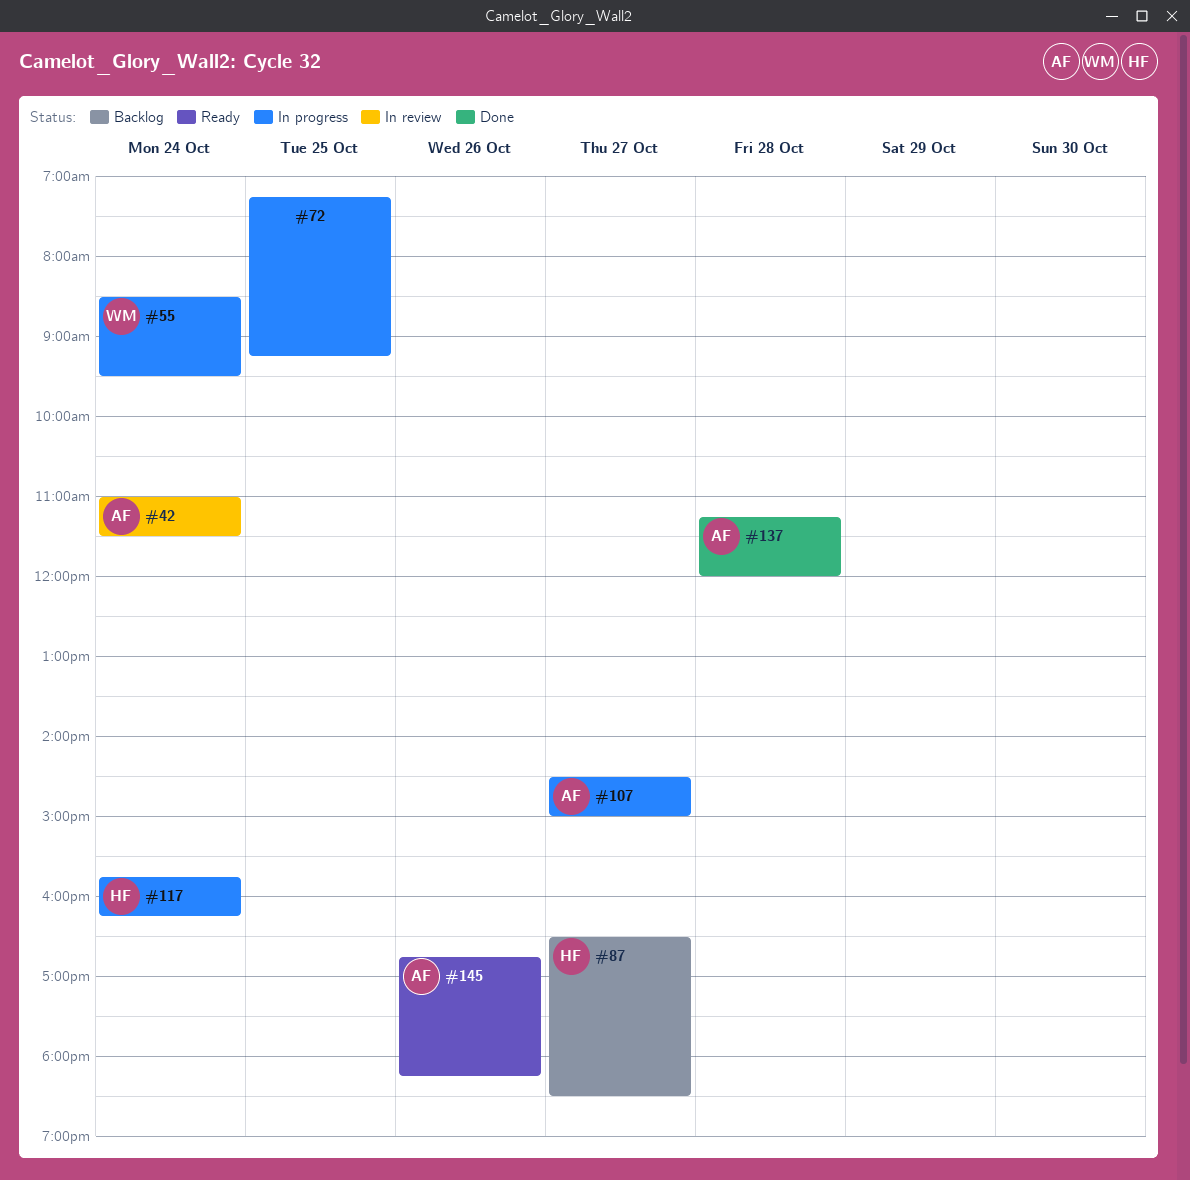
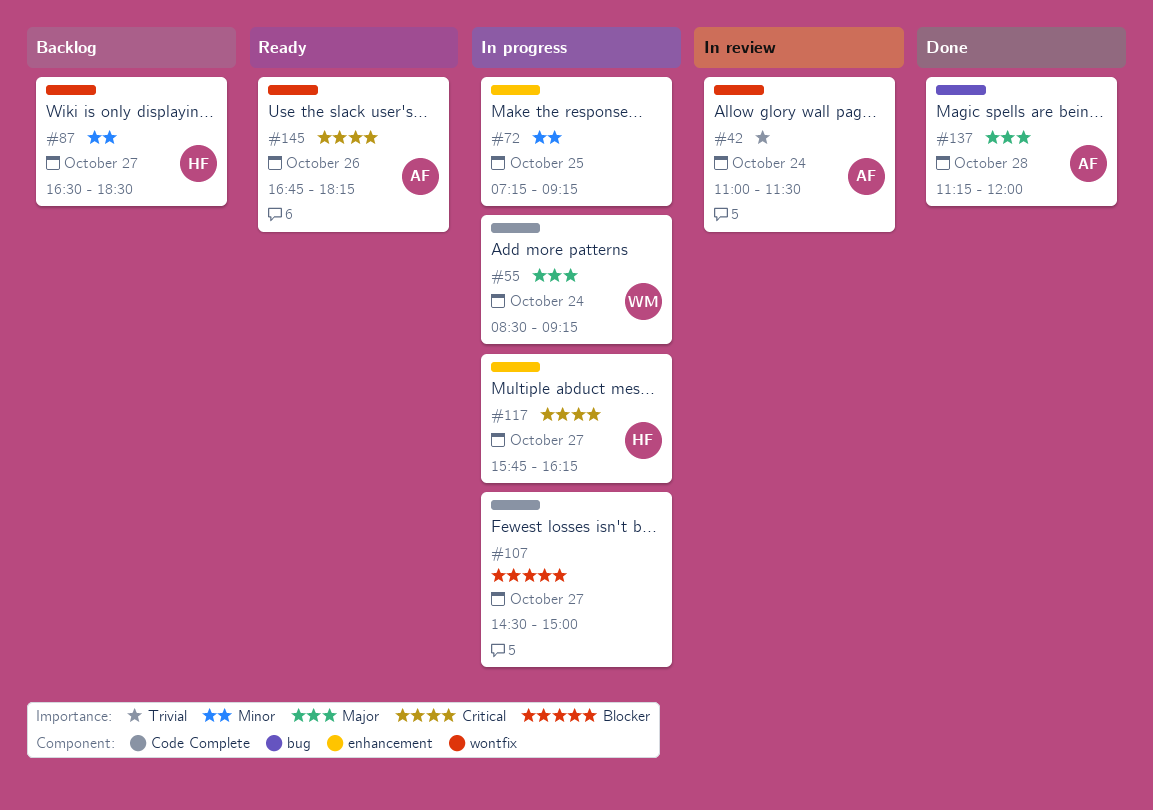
#55, ends: 09:30 -> 09:15
#107, owner: AF -> none
#117, day: Oct 24 -> Oct 27

